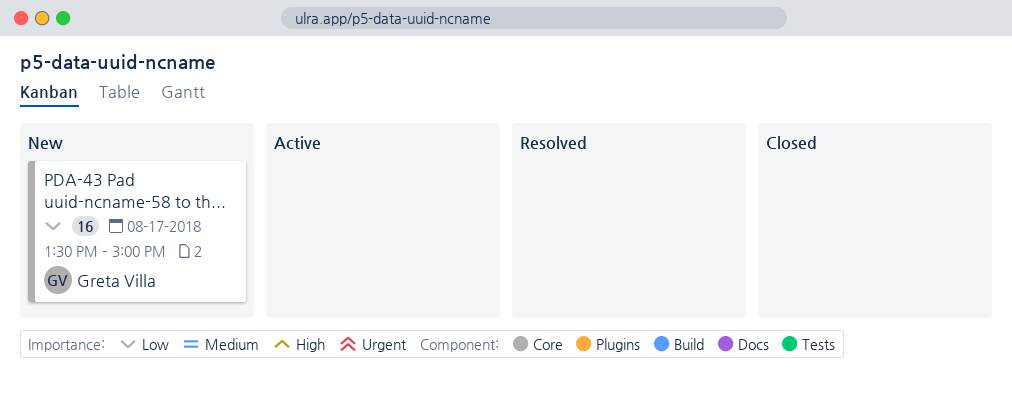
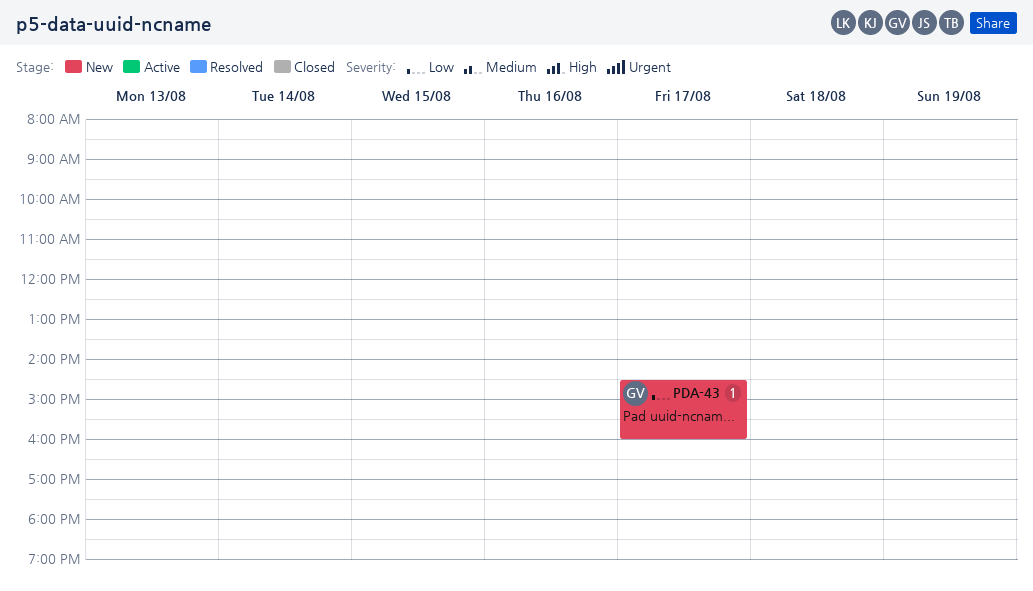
PDA-43, estimate: 16 -> 1
PDA-43, begins: 13:30 -> 14:30
PDA-43, ends: 15:00 -> 16:00

